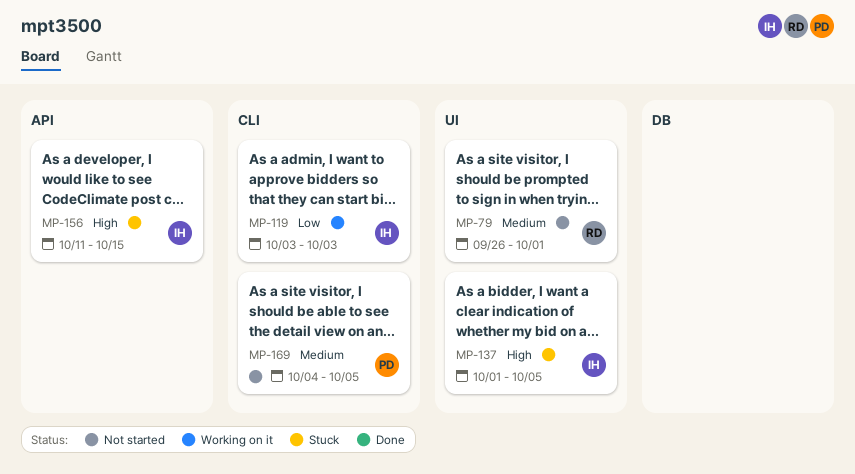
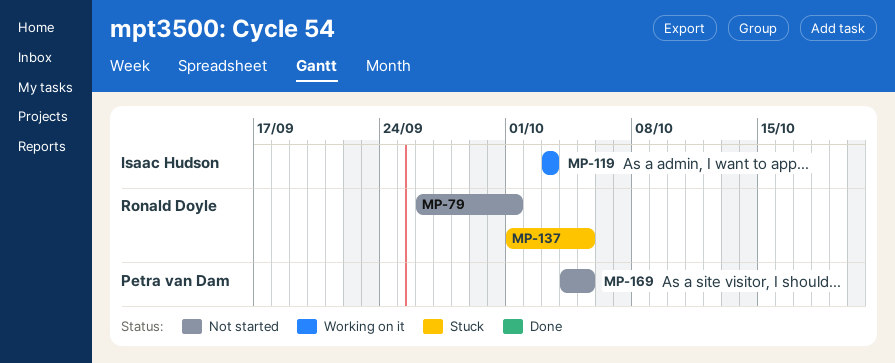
MP-137, owner: Isaac Hudson -> Ronald Doyle
MP-156: present -> none

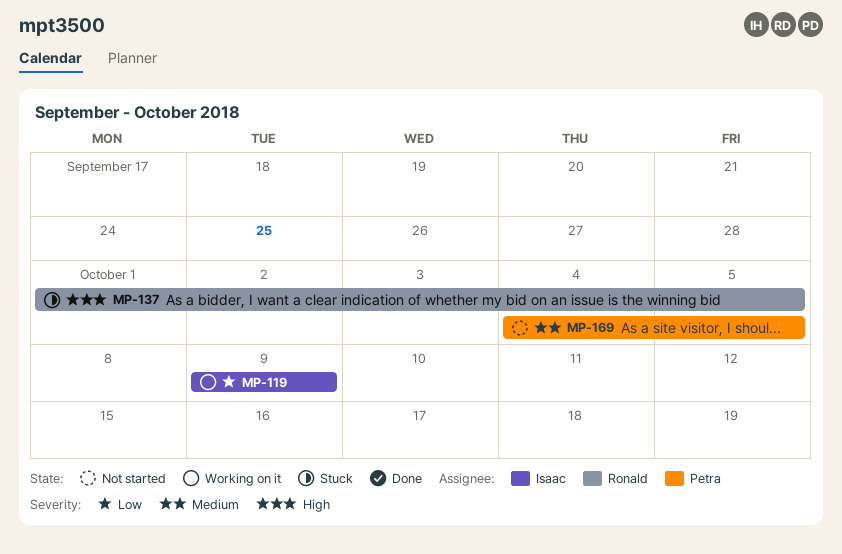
MP-79: present -> none
MP-119, start: Oct 3 -> Oct 9
MP-119, due: Oct 3 -> Oct 9

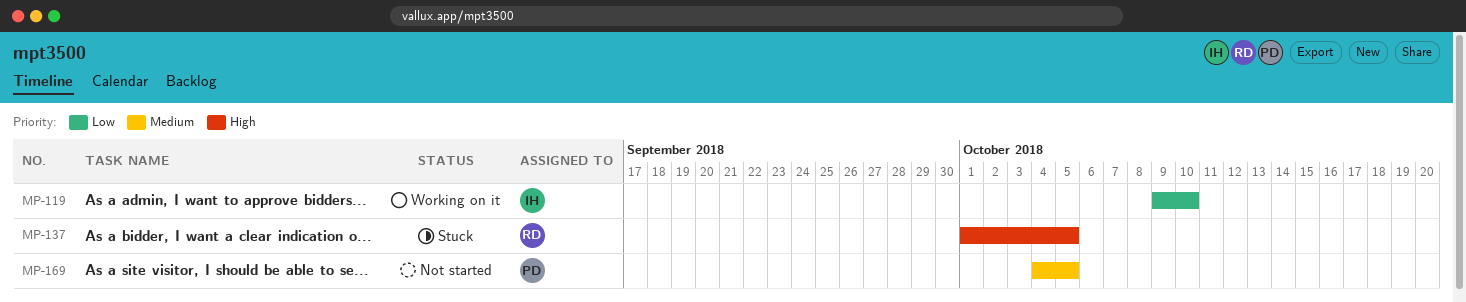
MP-119, due: Oct 9 -> Oct 10

